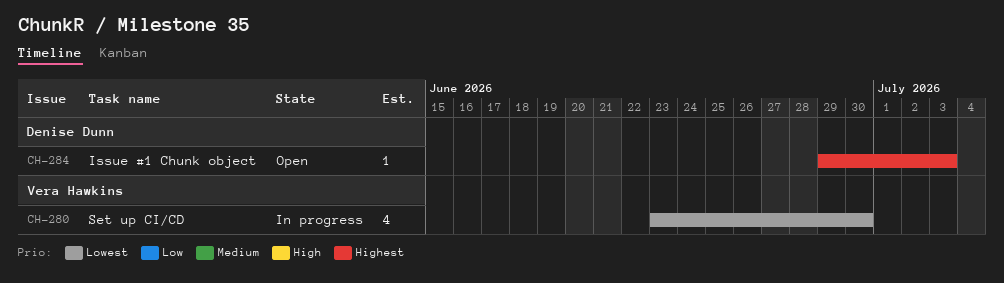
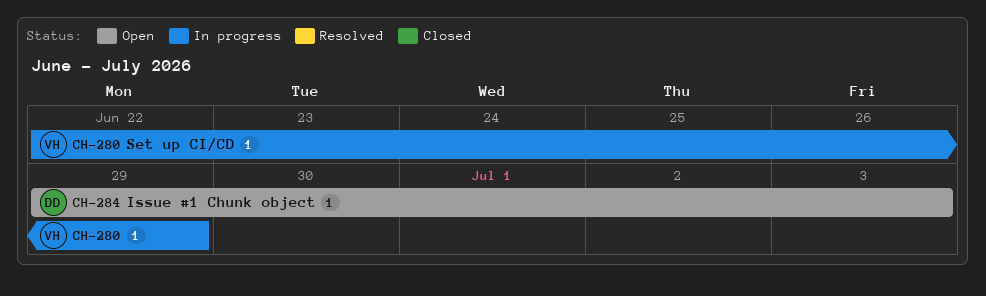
CH-280, estimate: 4 -> 1
CH-280, start: Jun 23 -> Jun 22
CH-280, due: Jun 30 -> Jun 29

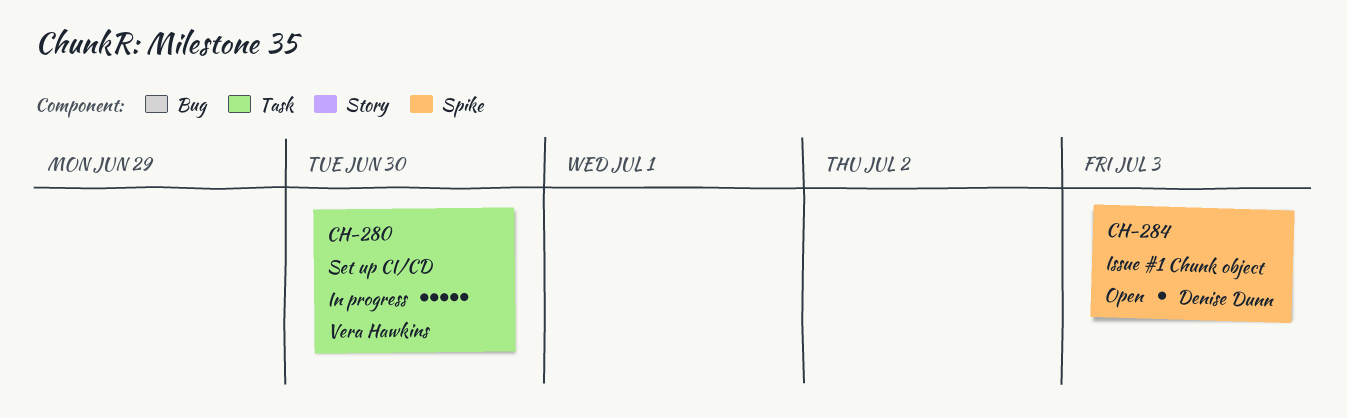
CH-280, estimate: 1 -> 5
CH-280, due: Jun 29 -> Jun 30

